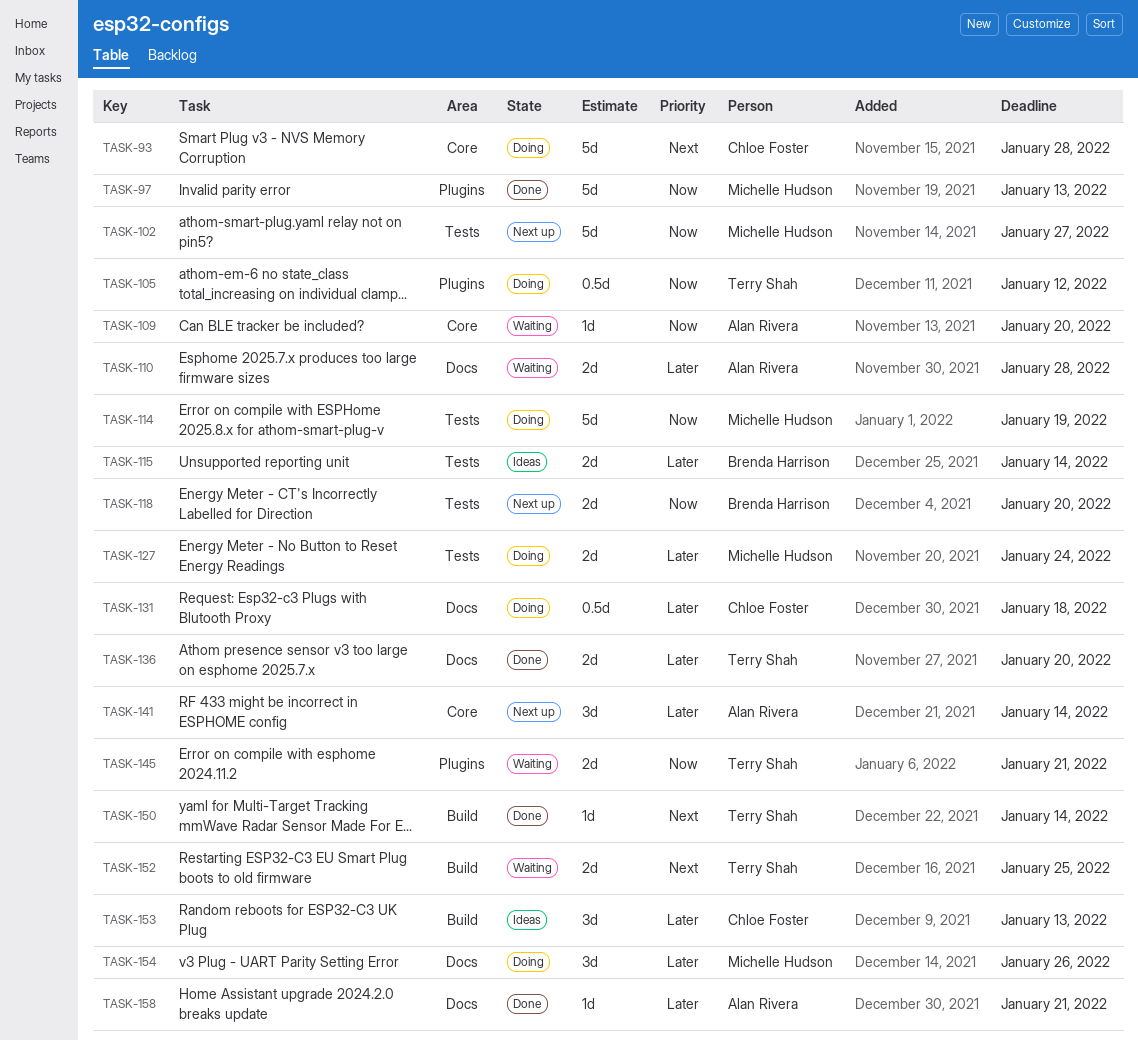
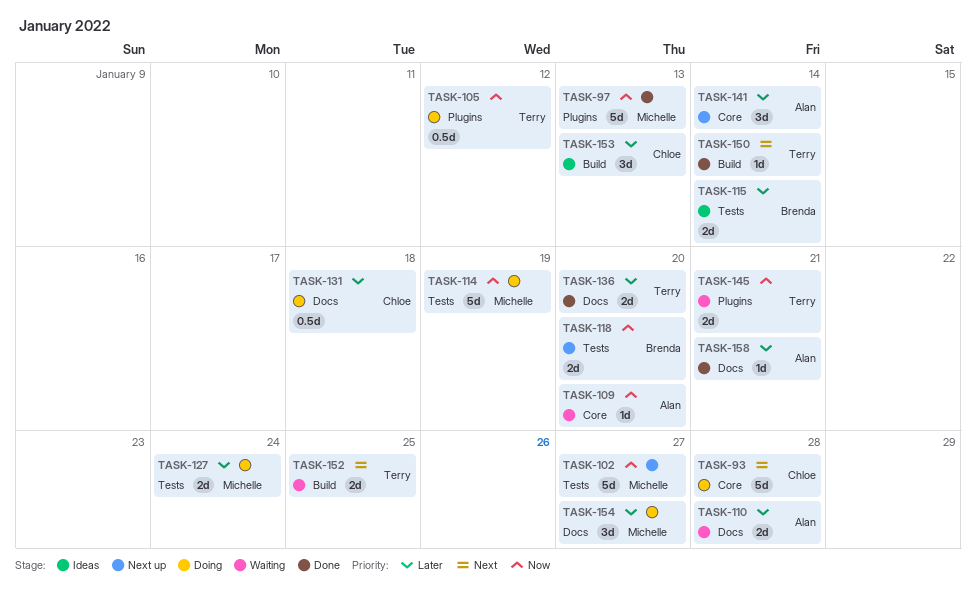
TASK-154, due: Jan 26 -> Jan 27

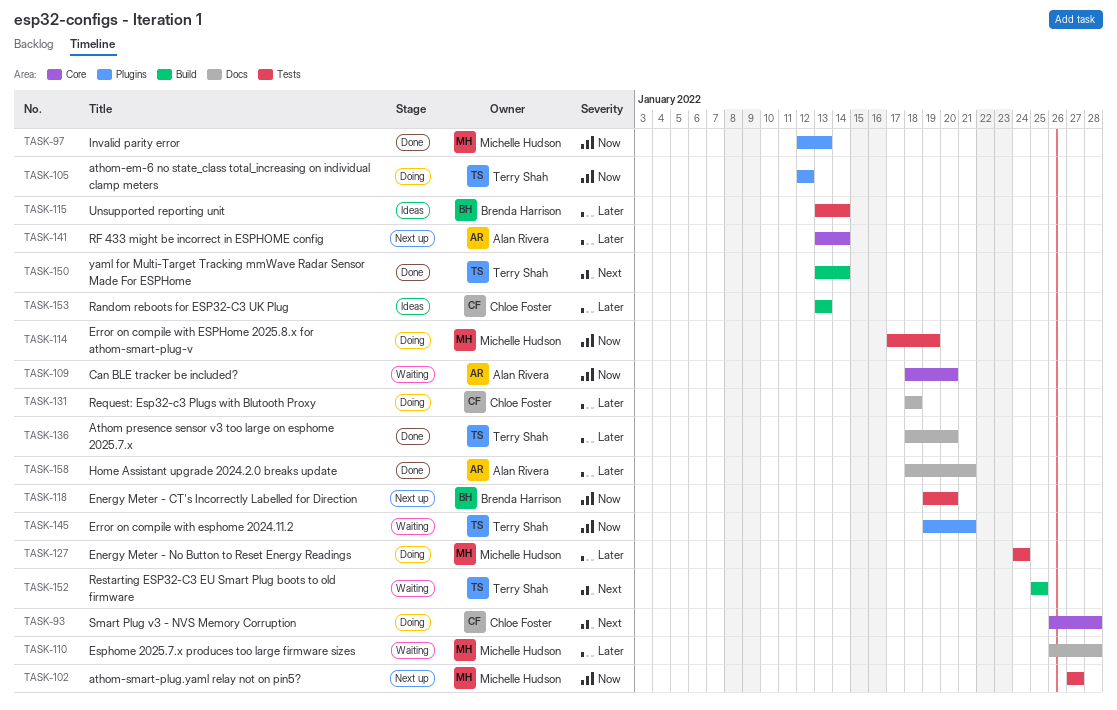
TASK-110, owner: Alan Rivera -> Michelle Hudson
TASK-154: present -> none

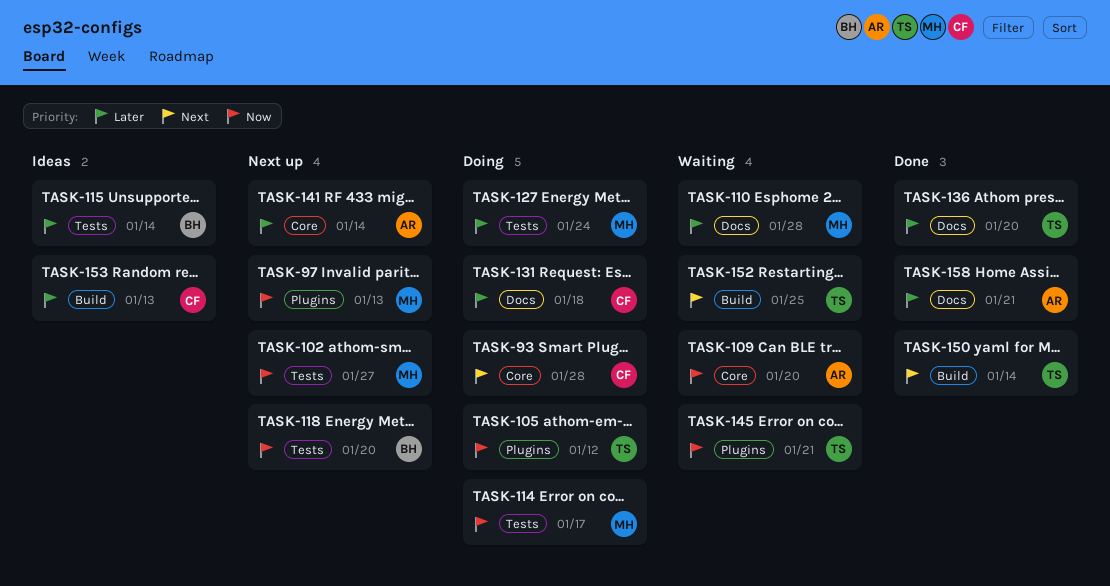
TASK-97, status: Done -> Next up
TASK-114, due: Jan 19 -> Jan 17

